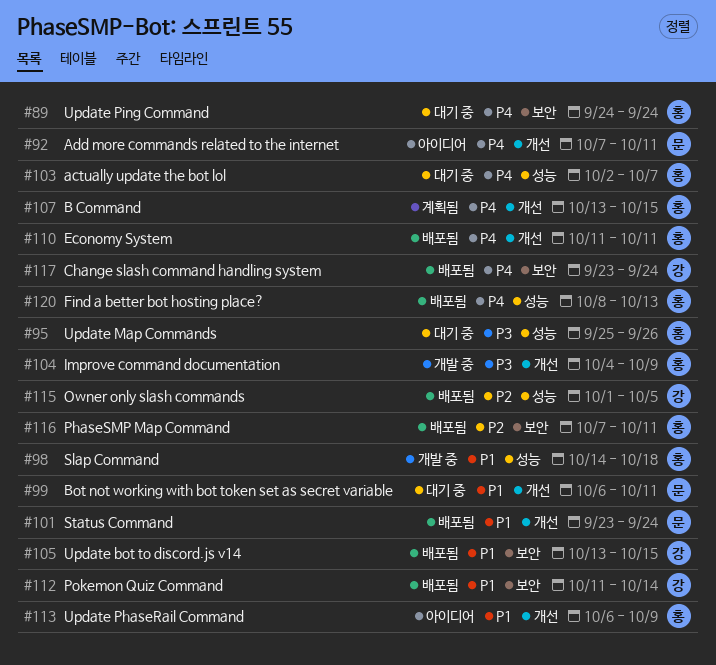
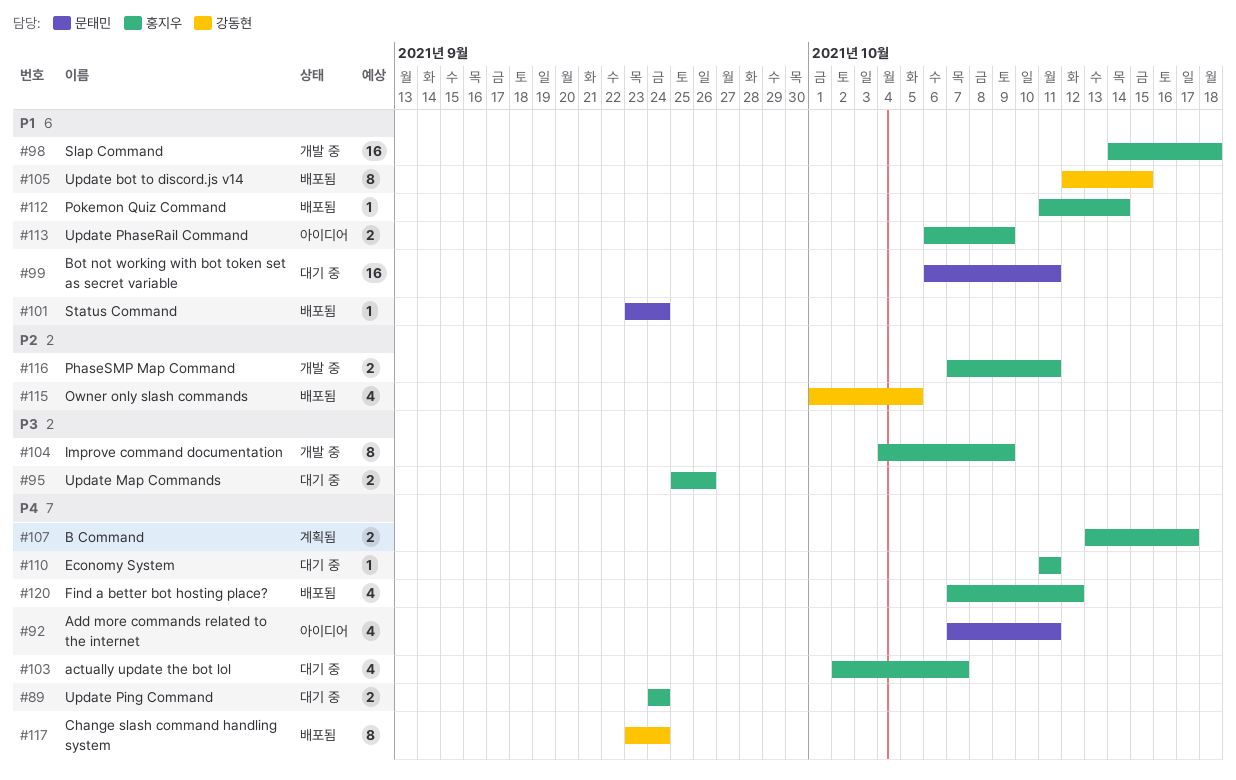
#105, start: Oct 13 -> Oct 12
#107, due: Oct 15 -> Oct 17
#110, status: 배포됨 -> 대기 중
#112, owner: 강동현 -> 홍지우
#116, status: 배포됨 -> 개발 중
#120, start: Oct 8 -> Oct 7
#120, due: Oct 13 -> Oct 12

